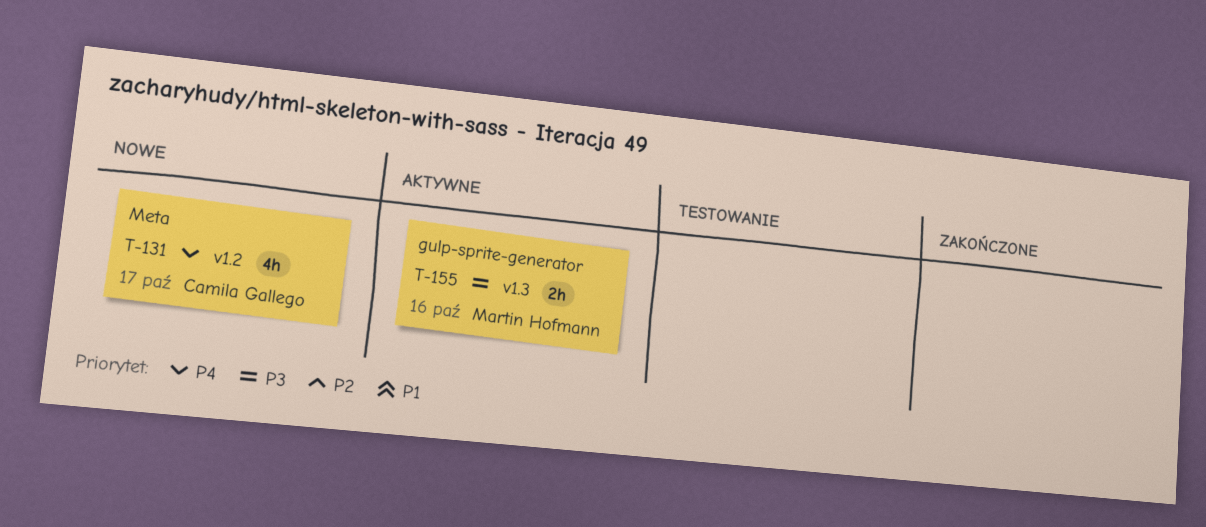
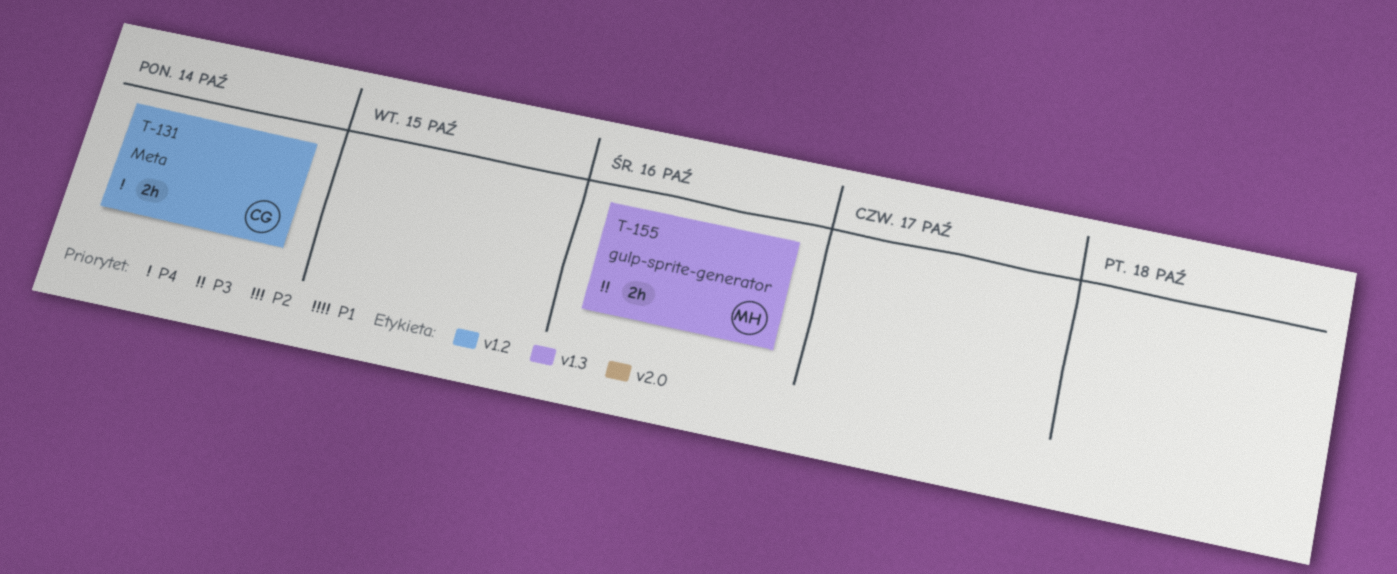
T-131, estimate: 4h -> 2h
T-131, due: Oct 17 -> Oct 14

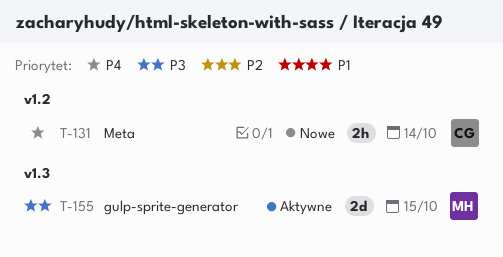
T-155, estimate: 2h -> 2d
T-155, due: Oct 16 -> Oct 15

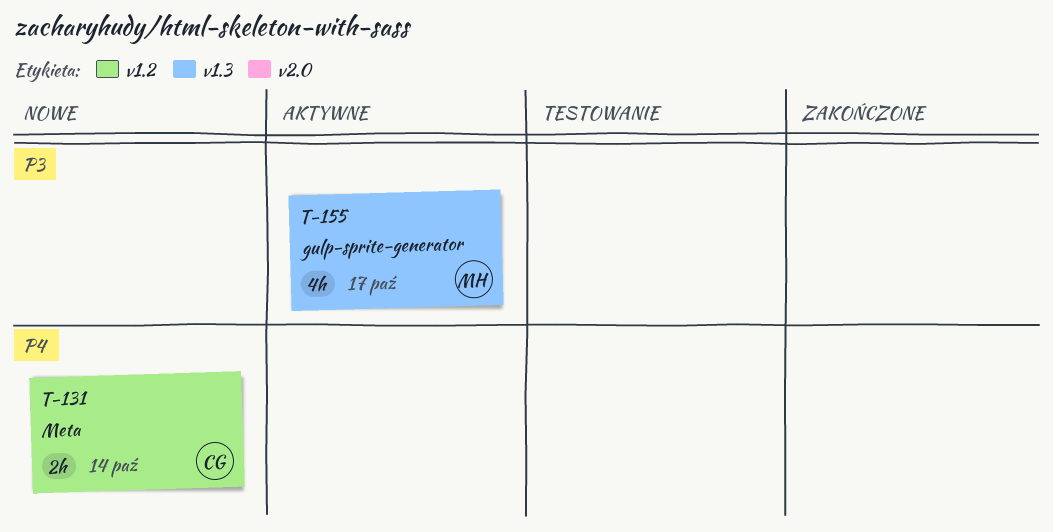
T-155, estimate: 2d -> 4h
T-155, due: Oct 15 -> Oct 17

